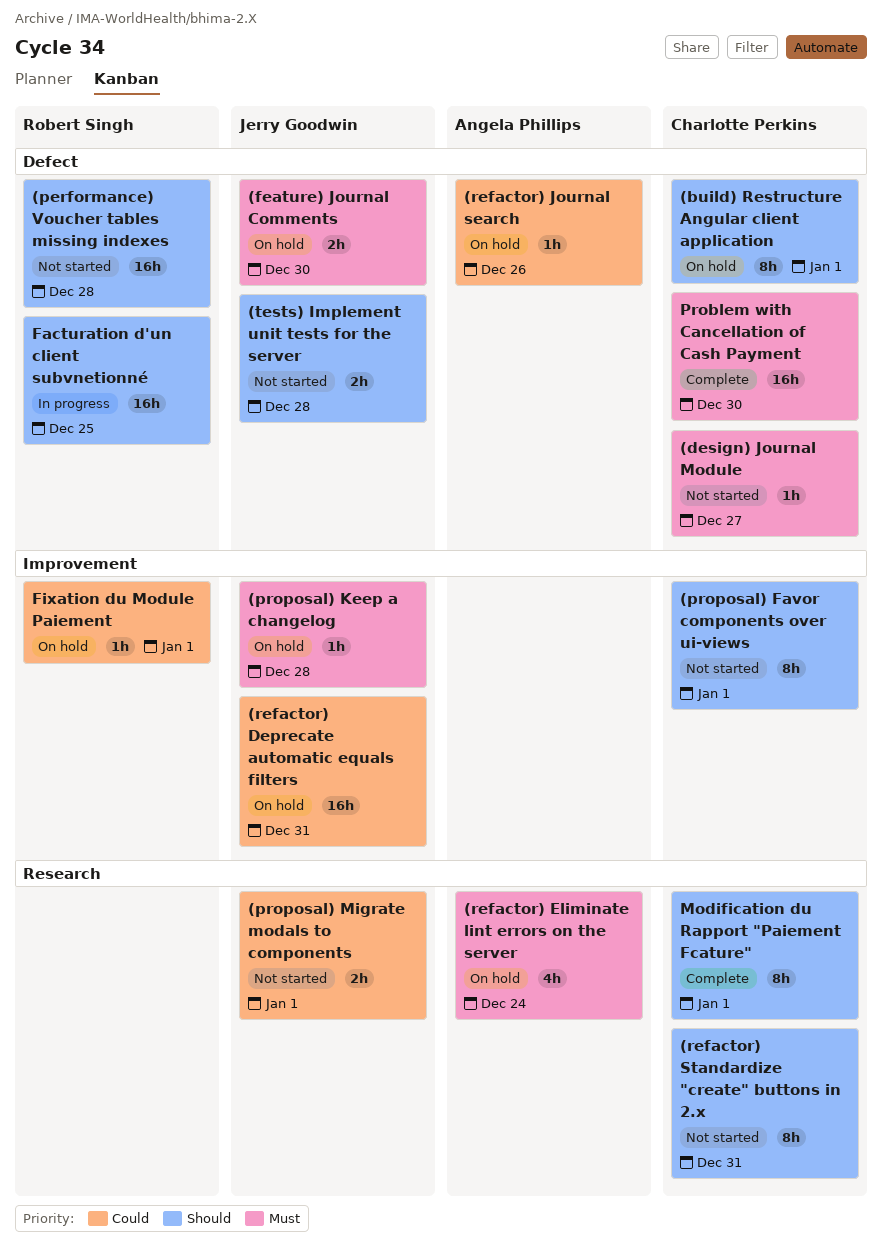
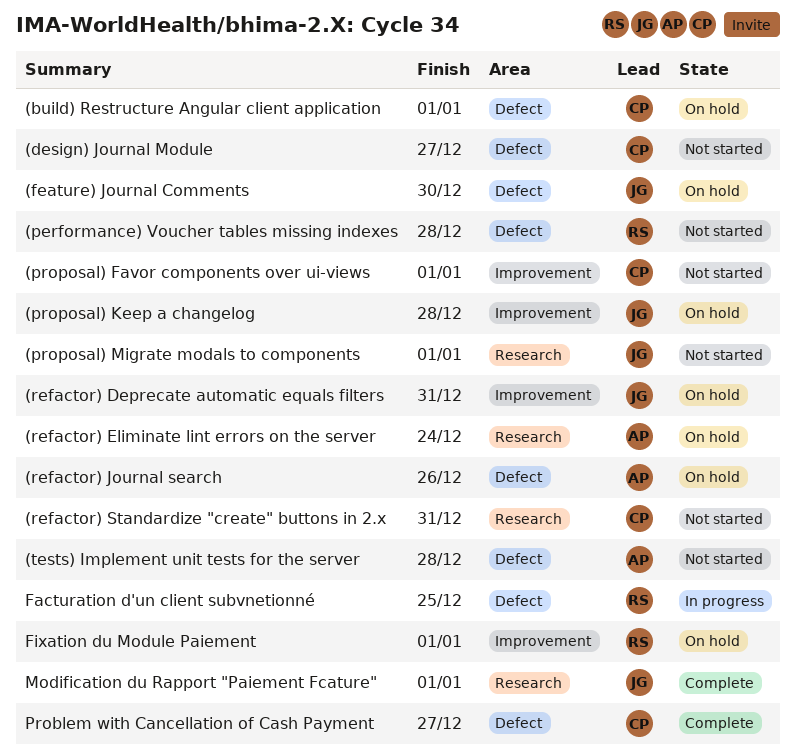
(tests) Implement unit tests for the server, owner: Jerry Goodwin -> Angela Phillips
Modification du Rapport "Paiement Fcature", owner: Charlotte Perkins -> Jerry Goodwin
Problem with Cancellation of Cash Payment, due: Dec 30 -> Dec 27

